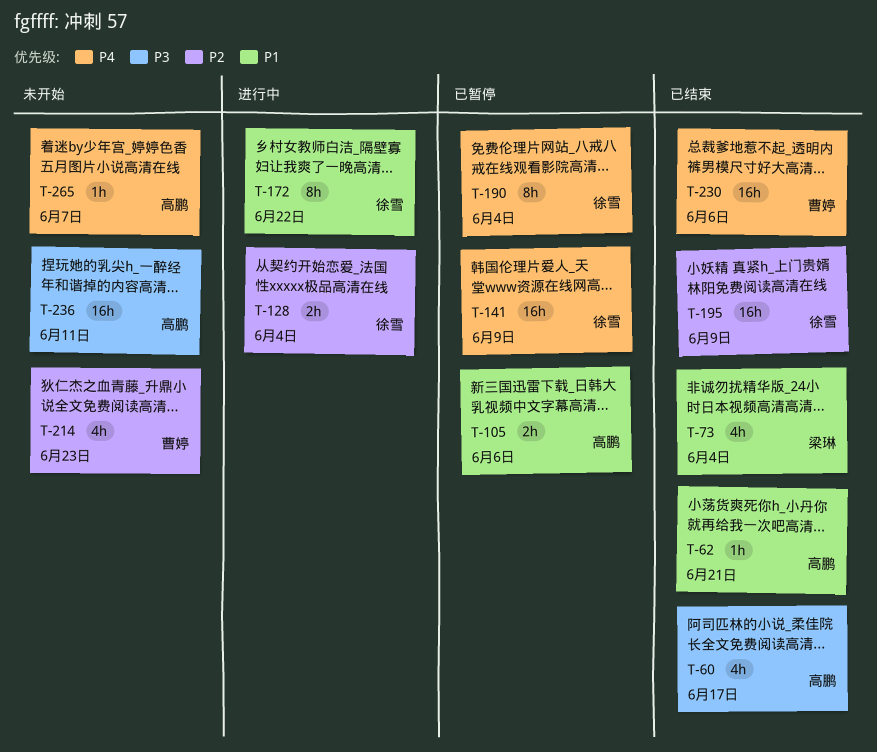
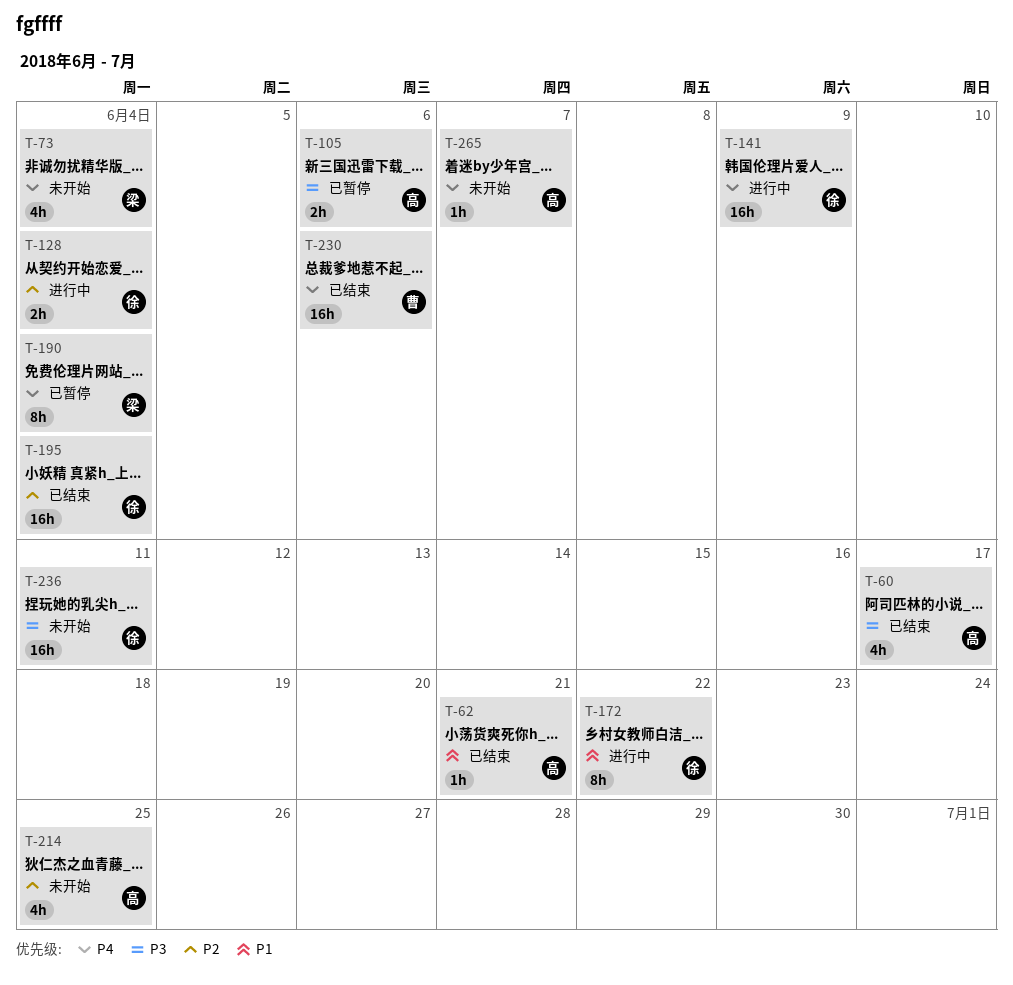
T-73, status: 已结束 -> 未开始
T-73, priority: P1 -> P4
T-105, priority: P1 -> P3
T-141, status: 已暂停 -> 进行中
T-190, owner: 徐雪 -> 梁琳
T-195, due: Jun 9 -> Jun 4
T-214, owner: 曹婷 -> 高鹏
T-214, due: Jun 23 -> Jun 25
T-236, owner: 高鹏 -> 徐雪

